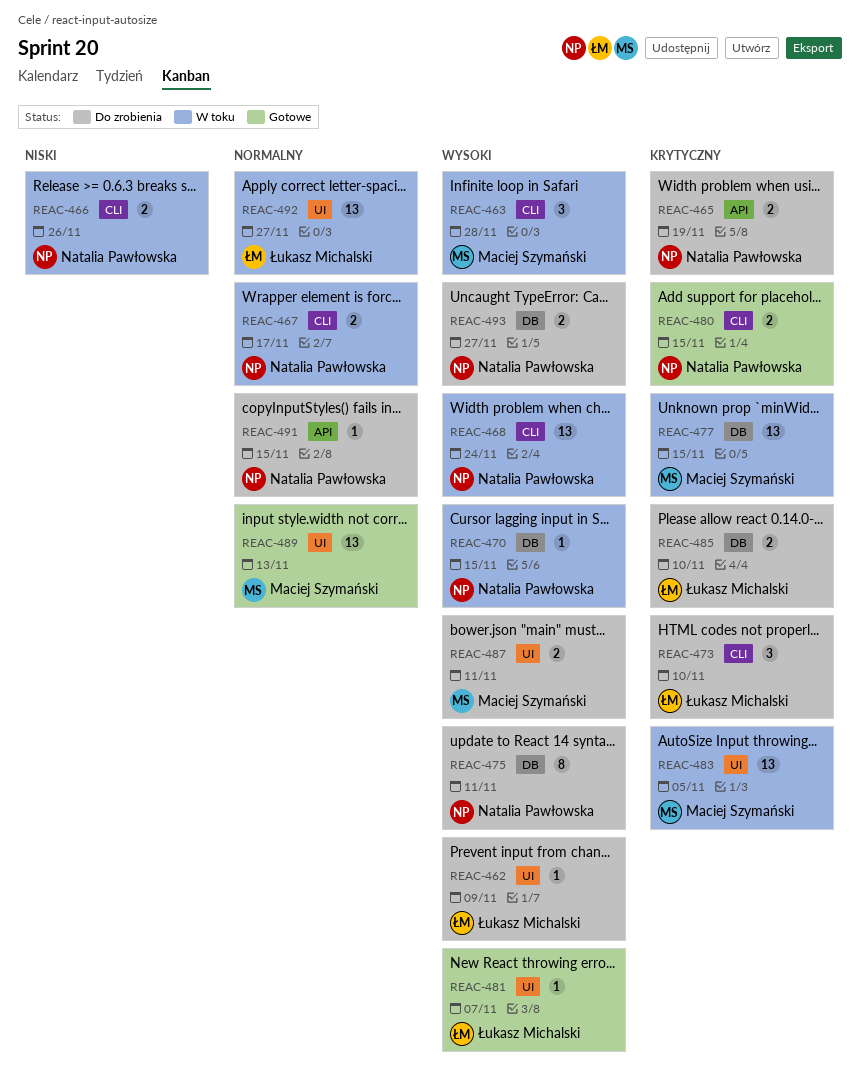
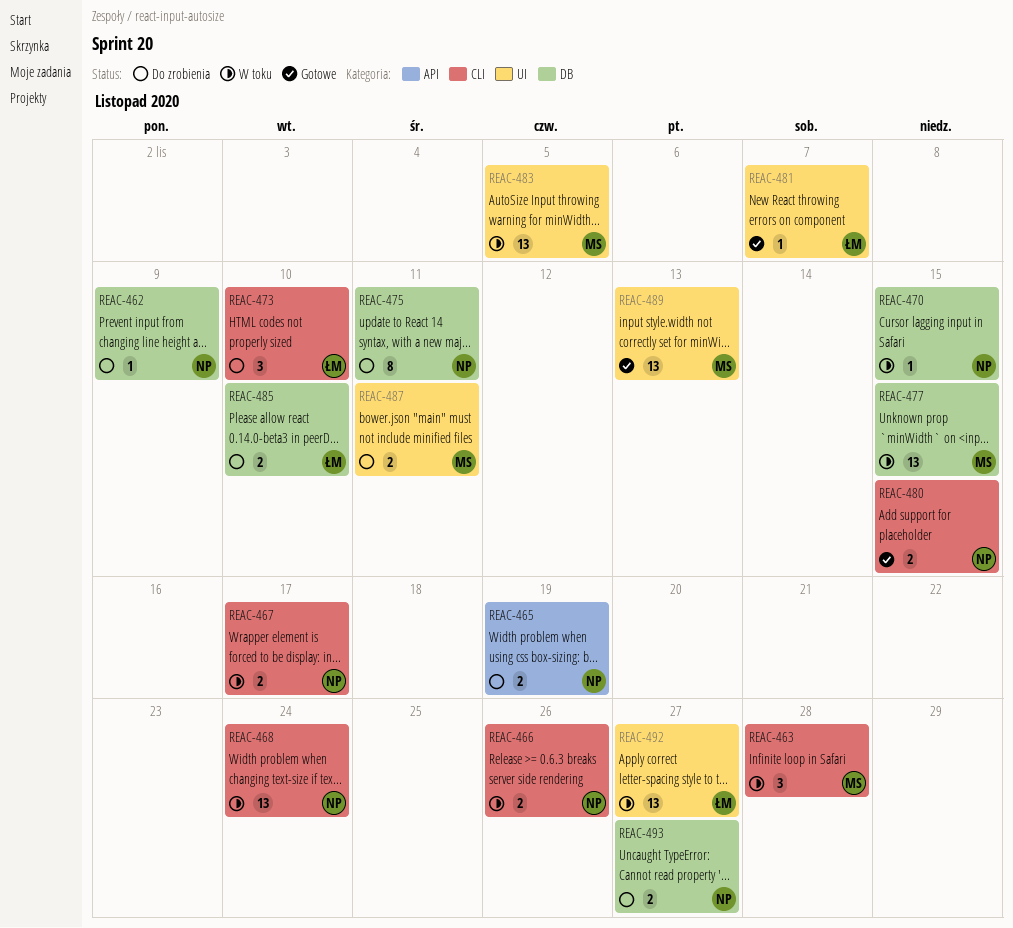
REAC-462, owner: Łukasz Michalski -> Natalia Pawłowska
REAC-462, label: UI -> DB
REAC-491: present -> none

